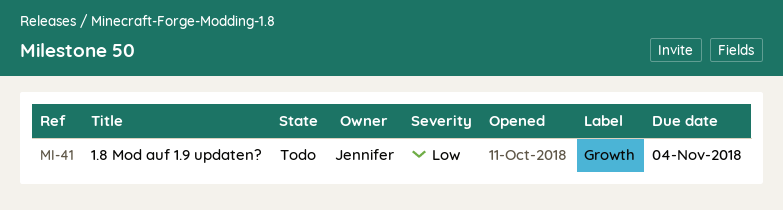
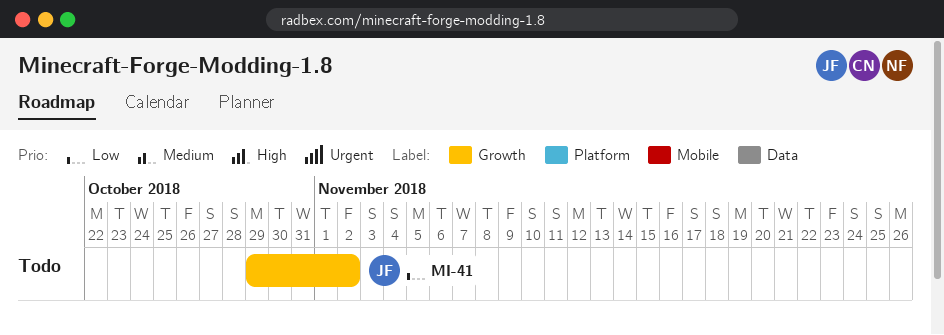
MI-41, due: Nov 4 -> Nov 2

